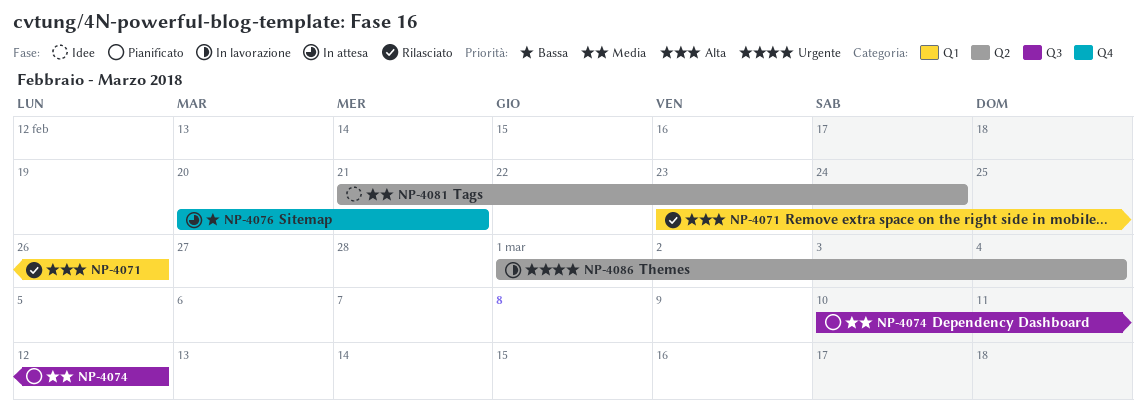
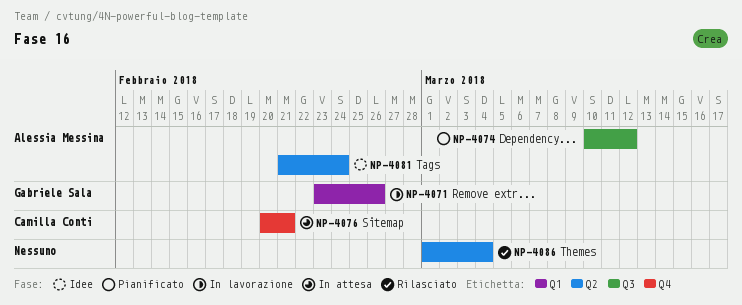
NP-4071, status: Rilasciato -> In lavorazione
NP-4086, status: In lavorazione -> Rilasciato

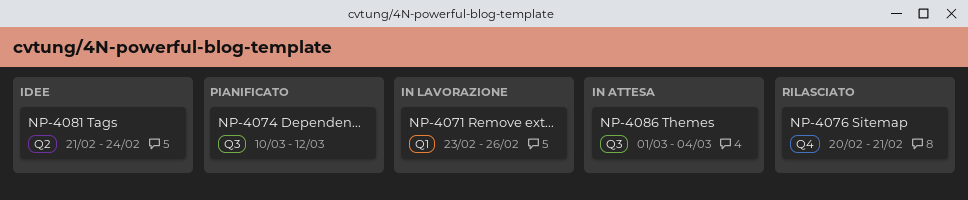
NP-4076, status: In attesa -> Rilasciato
NP-4086, status: Rilasciato -> In attesa
NP-4086, label: Q2 -> Q3

